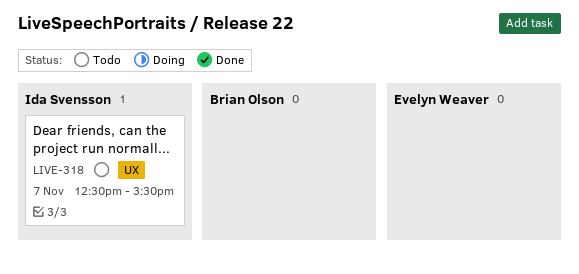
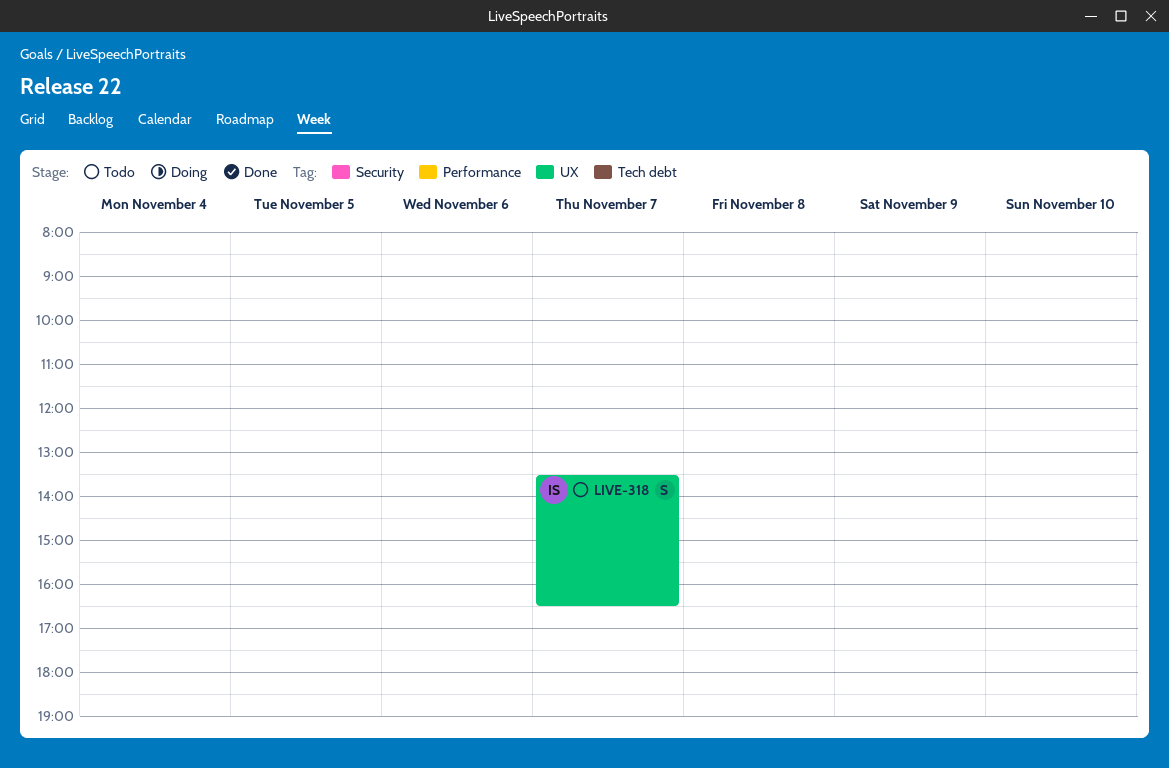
LIVE-318, begins: 12:30 -> 13:30
LIVE-318, ends: 15:30 -> 16:30

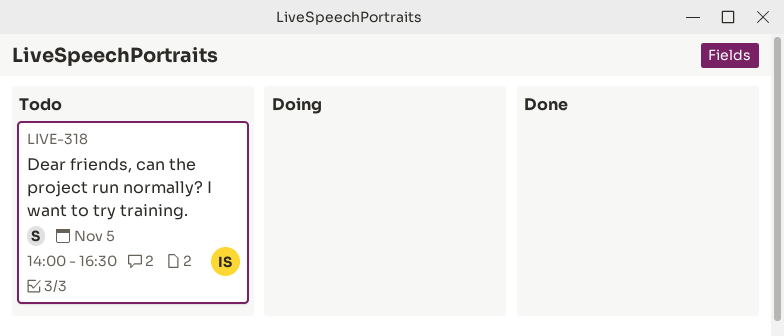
LIVE-318, day: Nov 7 -> Nov 5
LIVE-318, begins: 13:30 -> 14:00

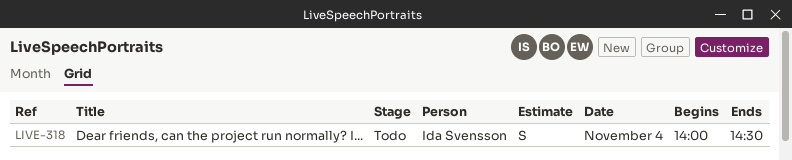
LIVE-318, day: Nov 5 -> Nov 4
LIVE-318, ends: 16:30 -> 14:30

